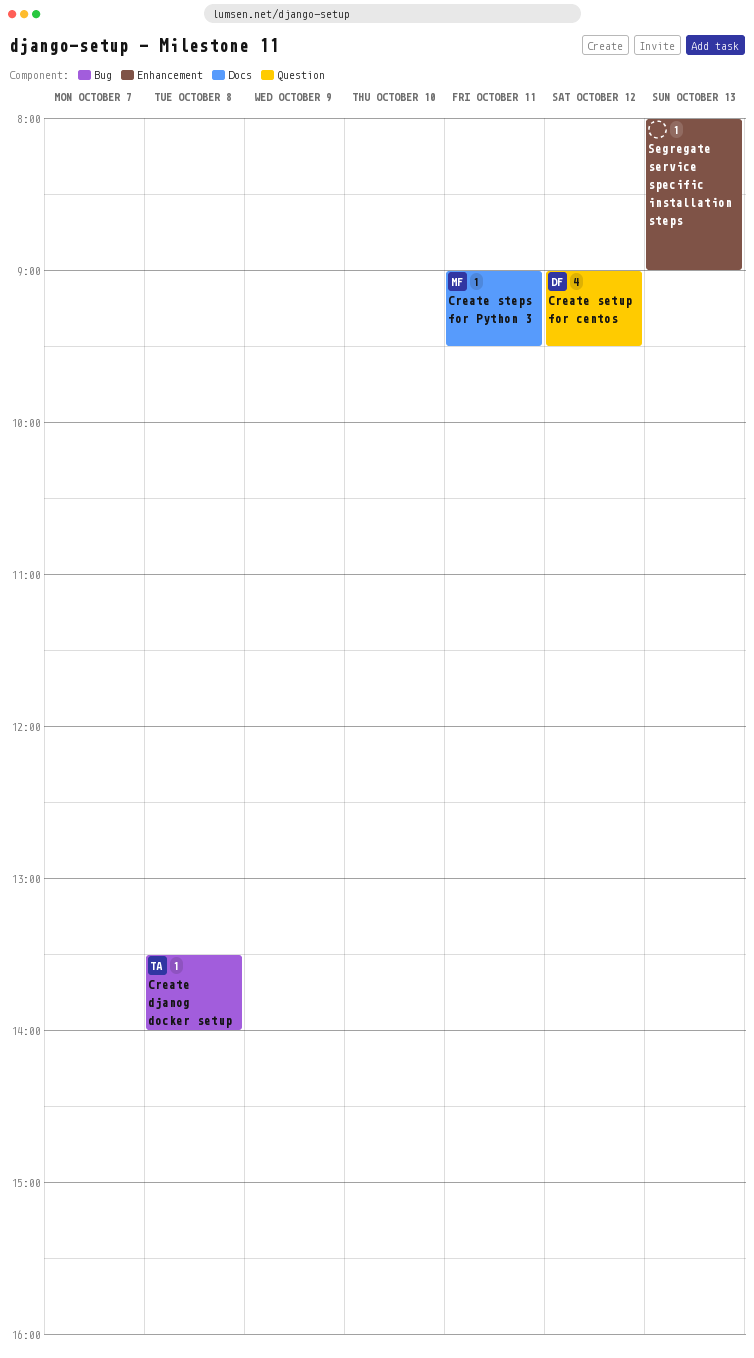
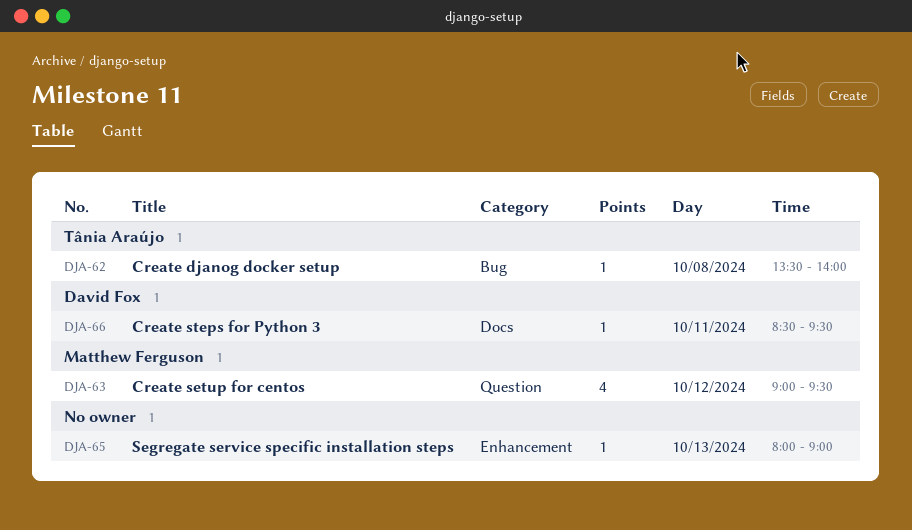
Create setup for centos, owner: David Fox -> Matthew Ferguson
Create steps for Python 3, owner: Matthew Ferguson -> David Fox
Create steps for Python 3, begins: 09:00 -> 08:30

